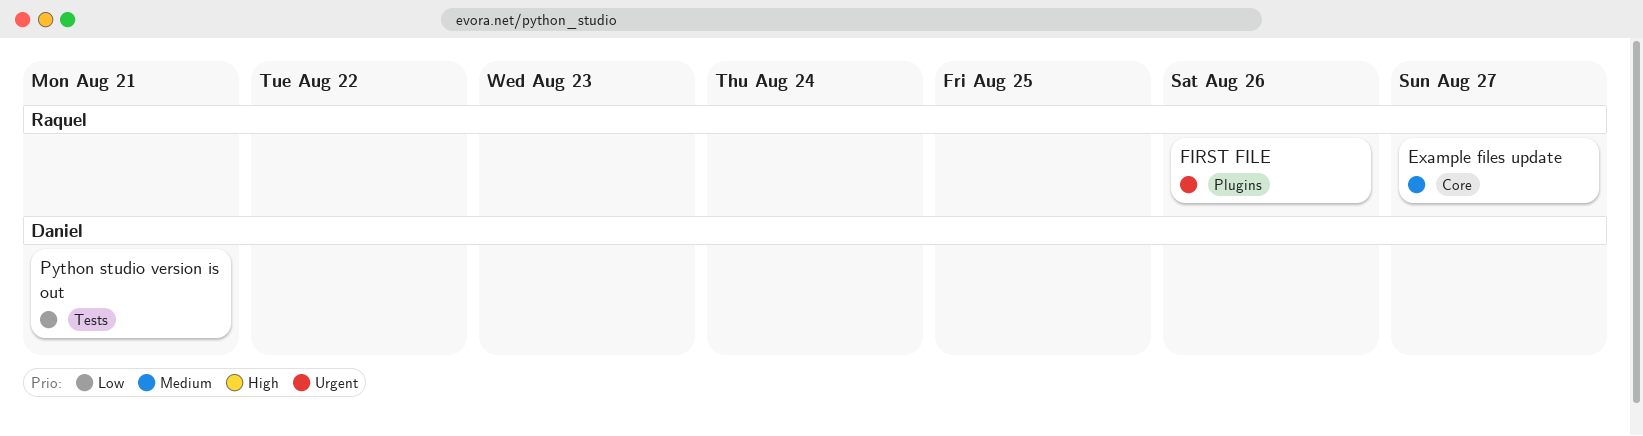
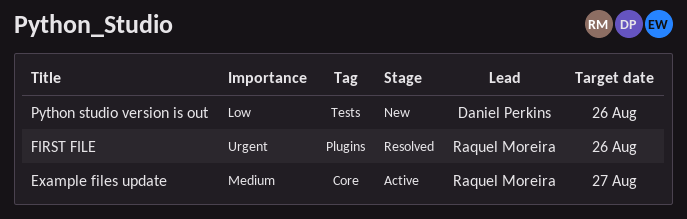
Python studio version is out, due: Aug 21 -> Aug 26

